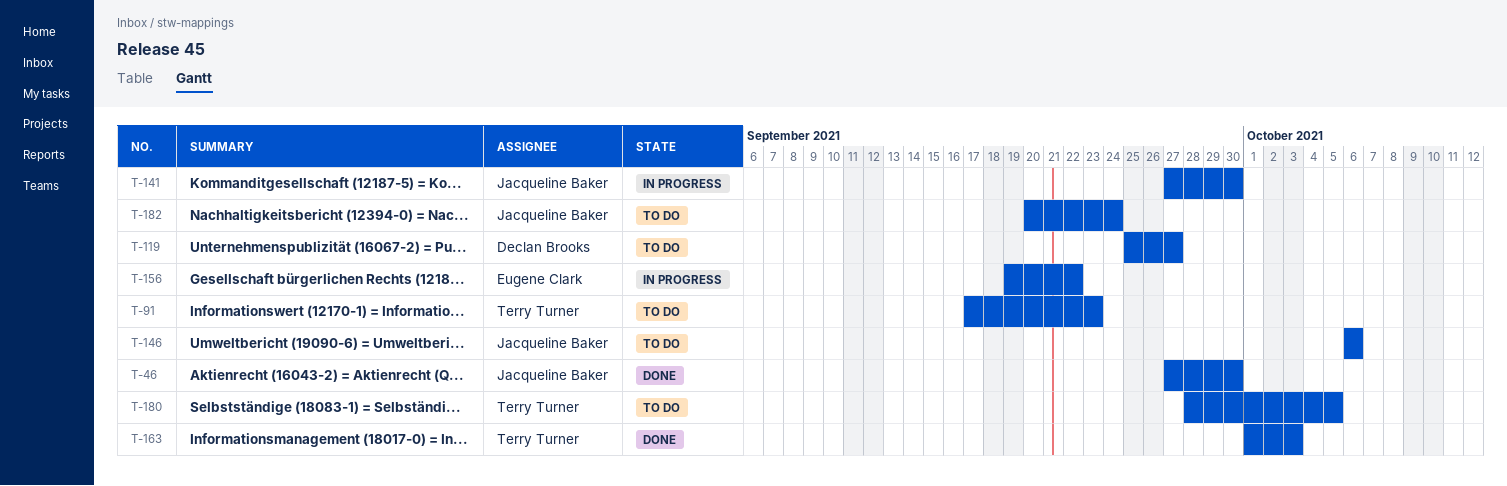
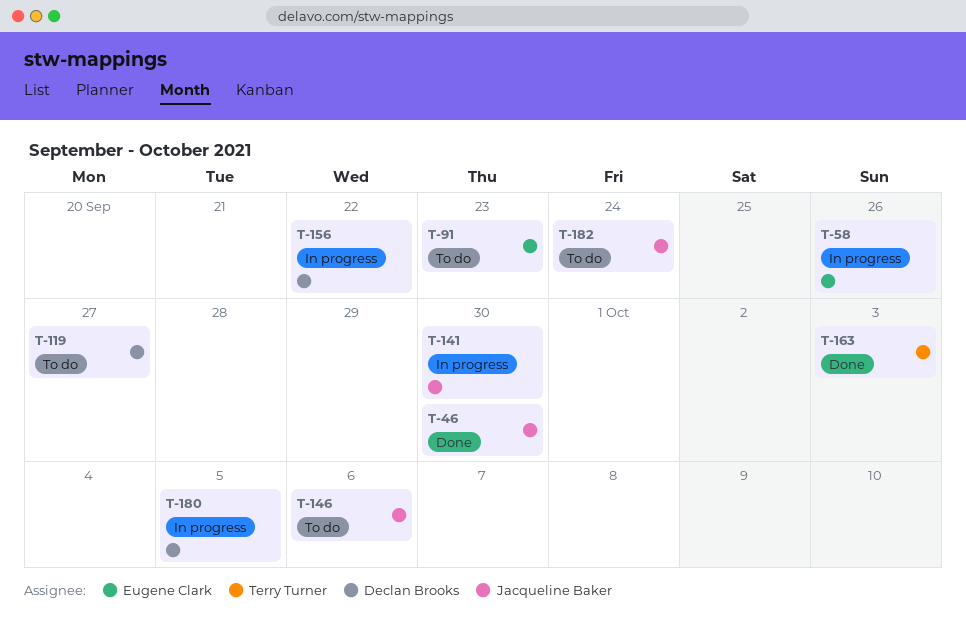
T-58: none -> present
T-91, owner: Terry Turner -> Eugene Clark
T-156, owner: Eugene Clark -> Declan Brooks
T-180, status: To do -> In progress
T-180, owner: Terry Turner -> Declan Brooks

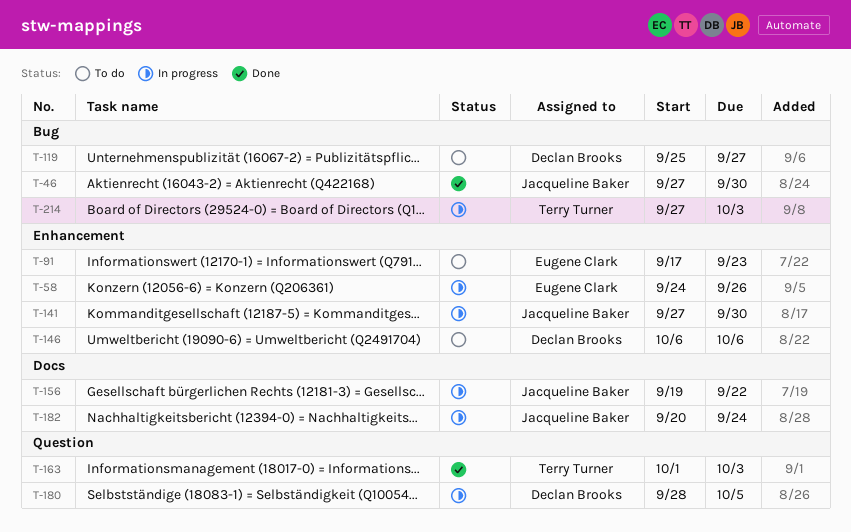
T-146, owner: Jacqueline Baker -> Declan Brooks
T-156, owner: Declan Brooks -> Jacqueline Baker
T-182, status: To do -> In progress
T-214: none -> present

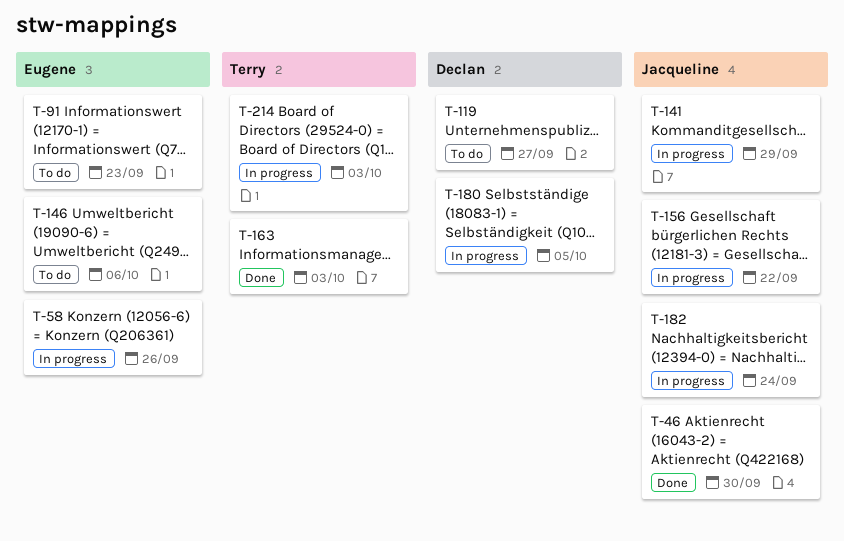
T-141, due: Sep 30 -> Sep 29
T-146, owner: Declan Brooks -> Eugene Clark

